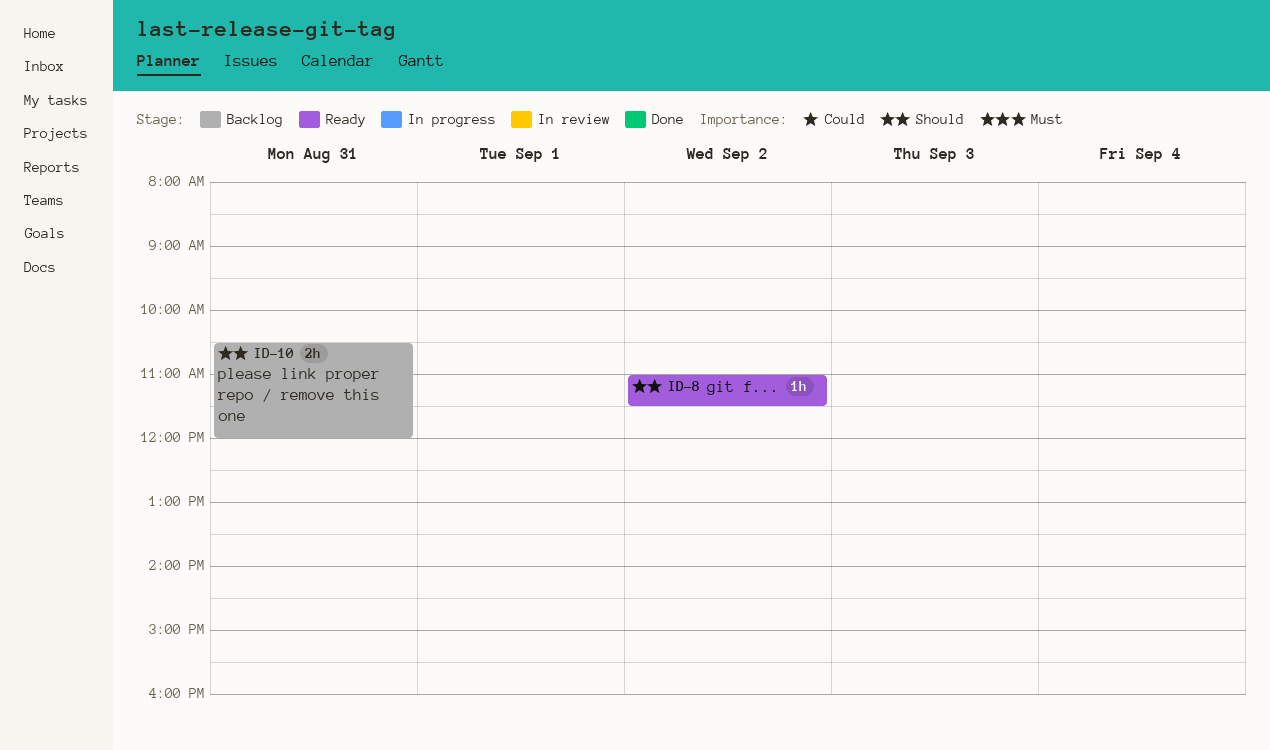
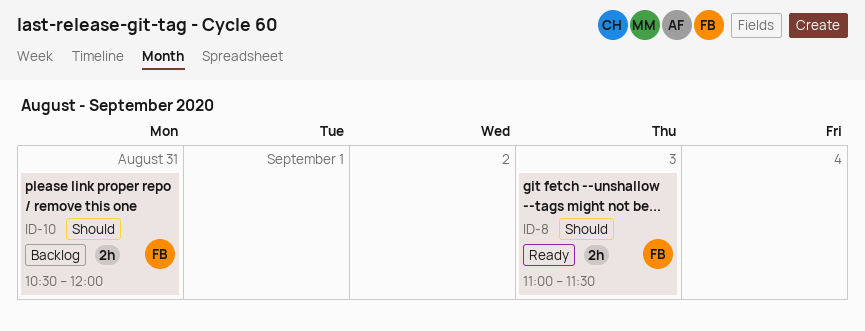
ID-8, estimate: 1h -> 2h
ID-8, day: Sep 2 -> Sep 3

